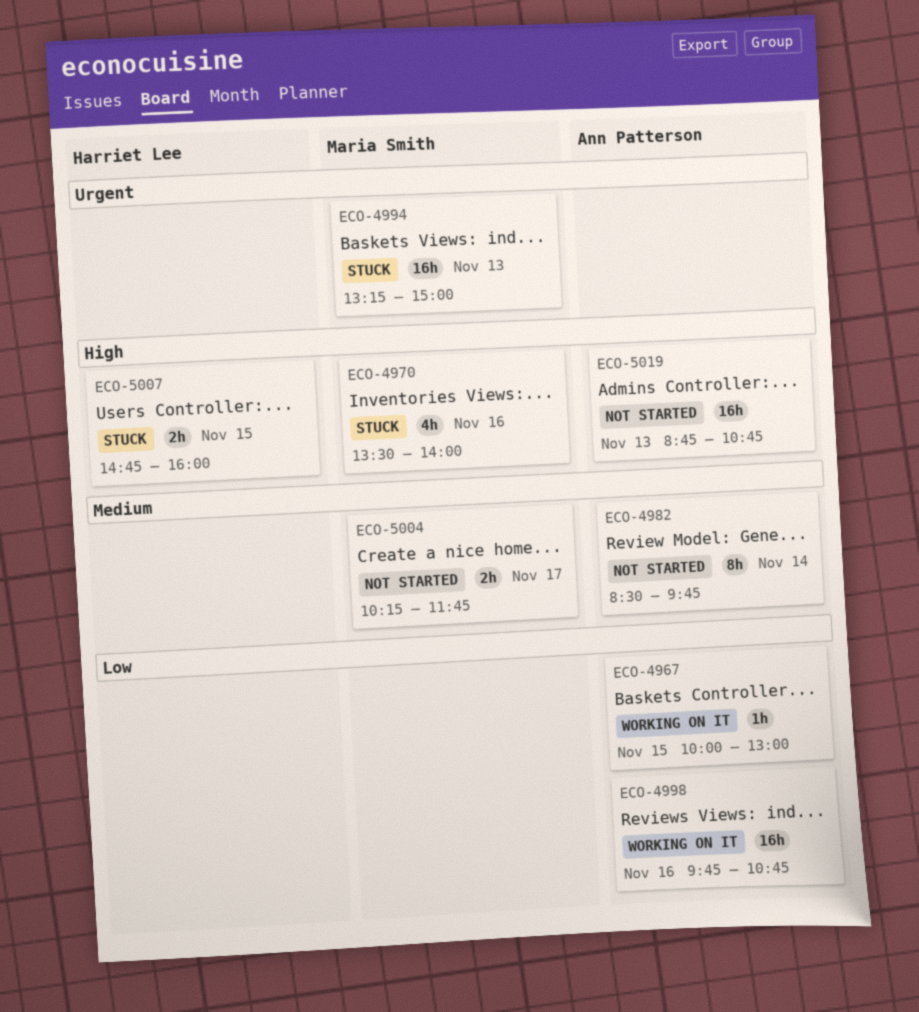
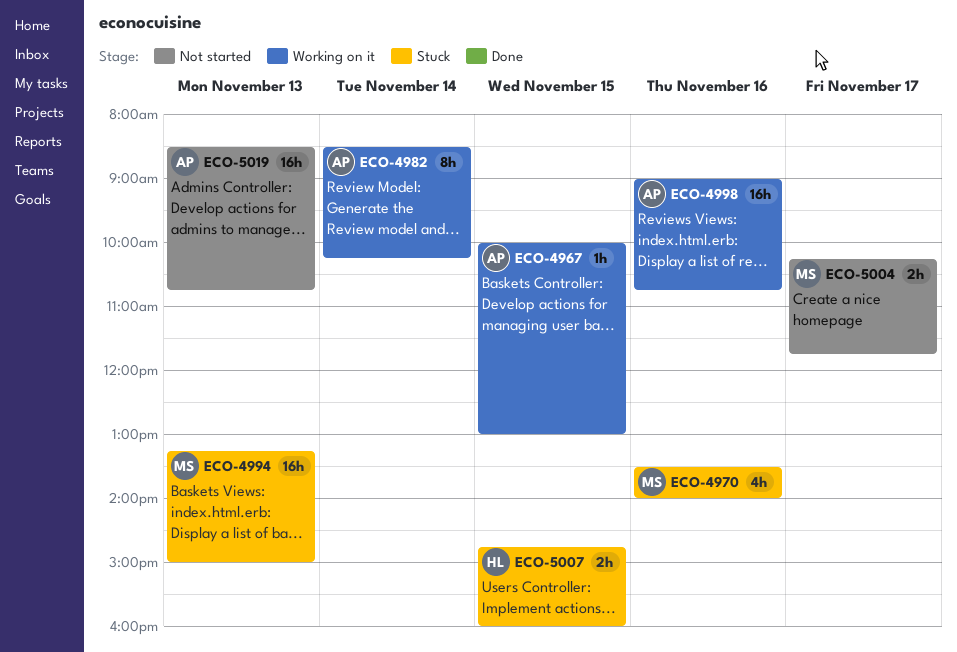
ECO-4982, status: Not started -> Working on it
ECO-4982, ends: 09:45 -> 10:15
ECO-4998, begins: 09:45 -> 09:00
ECO-5019, begins: 08:45 -> 08:30

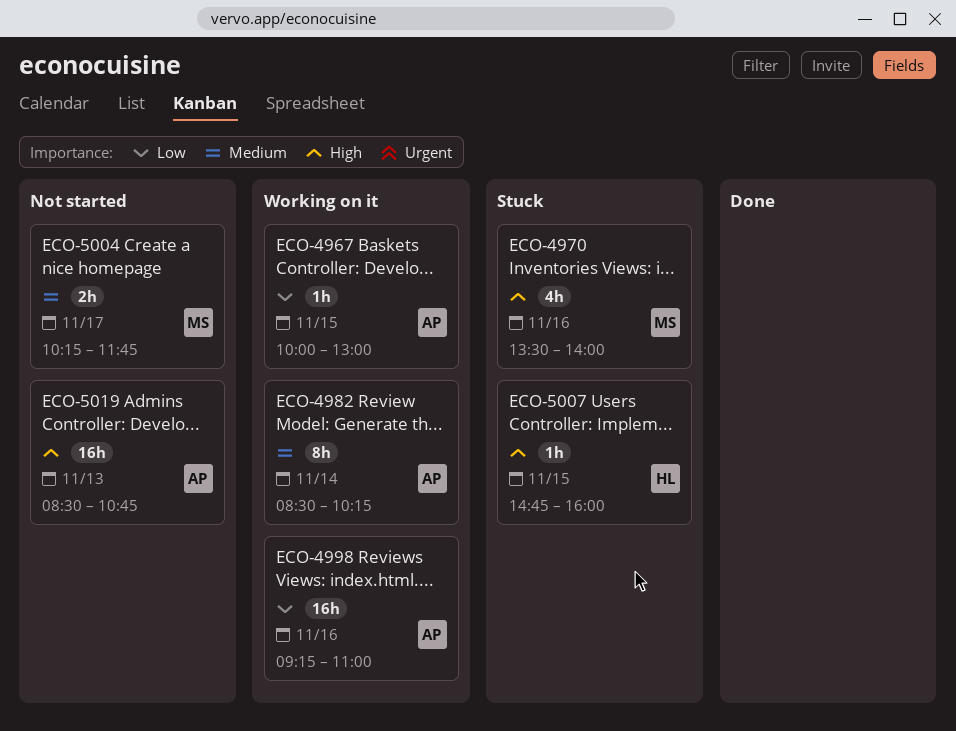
ECO-4994: present -> none
ECO-4998, begins: 09:00 -> 09:15
ECO-4998, ends: 10:45 -> 11:00
ECO-5007, estimate: 2h -> 1h

